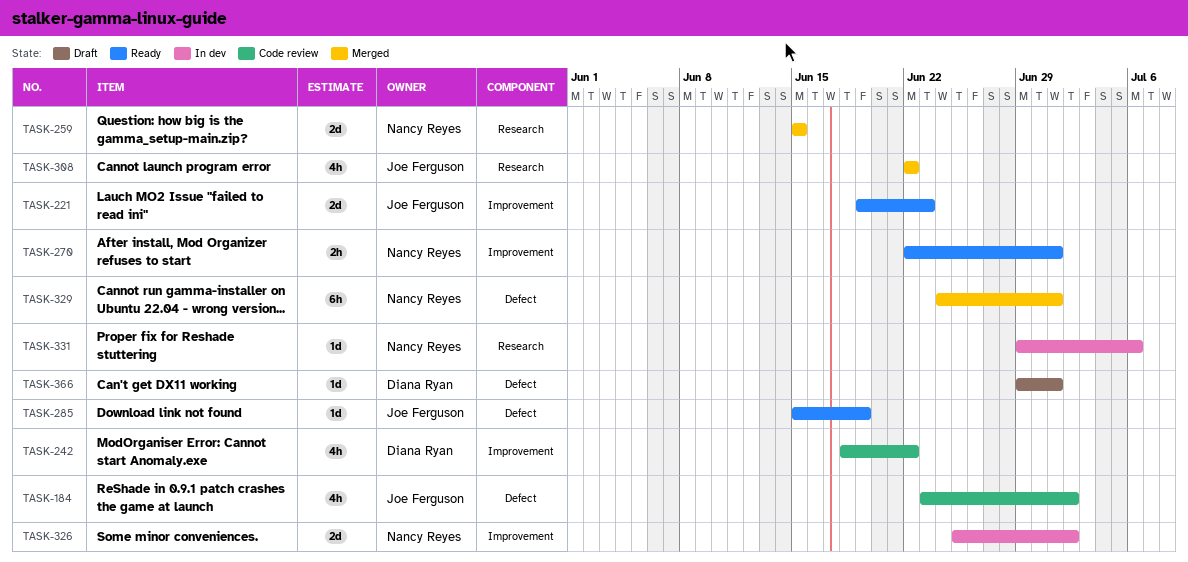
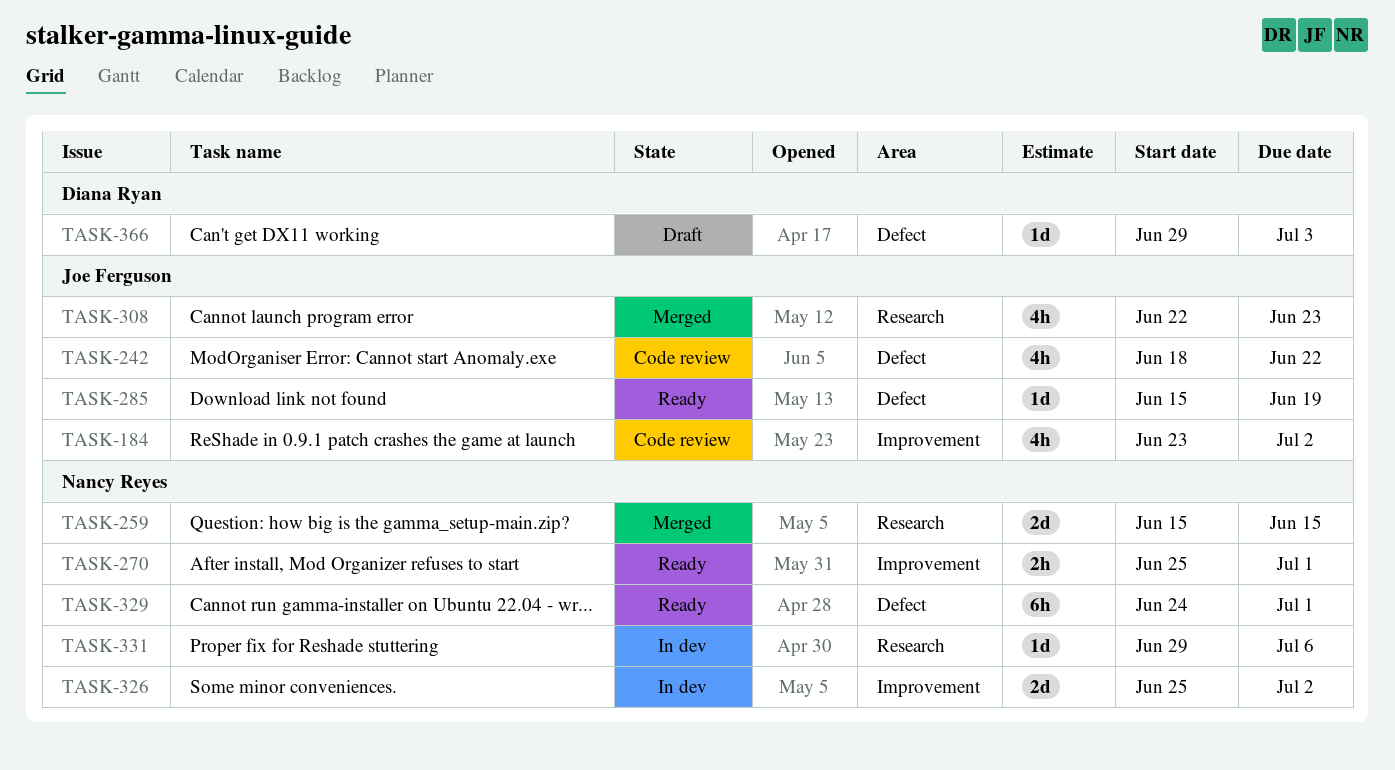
TASK-184, label: Defect -> Improvement
TASK-221: present -> none
TASK-242, owner: Diana Ryan -> Joe Ferguson
TASK-242, label: Improvement -> Defect
TASK-270, start: Jun 22 -> Jun 25
TASK-308, due: Jun 22 -> Jun 23
TASK-329, status: Merged -> Ready
TASK-366, due: Jul 1 -> Jul 3

